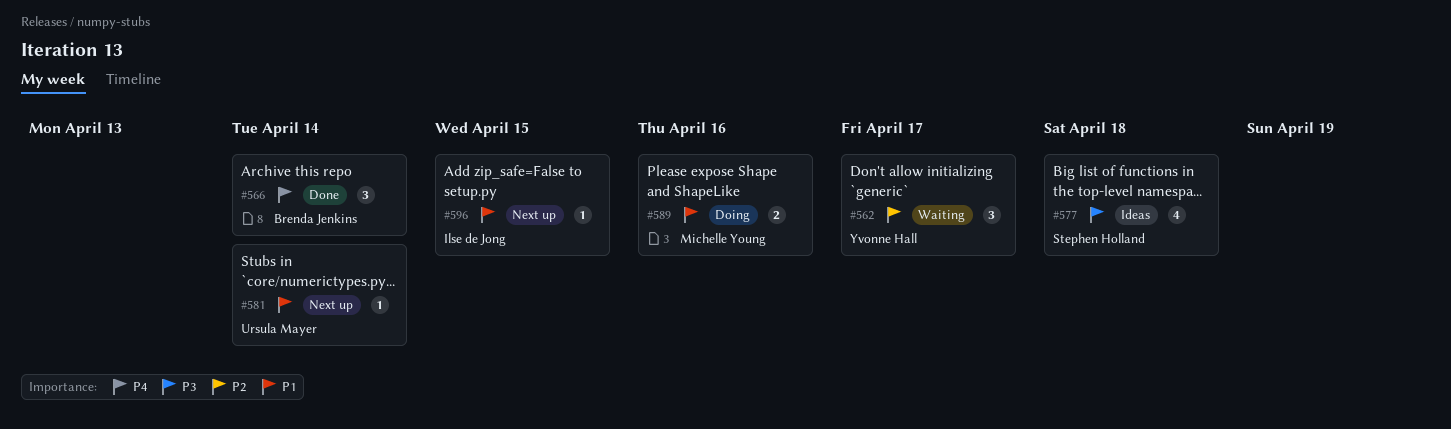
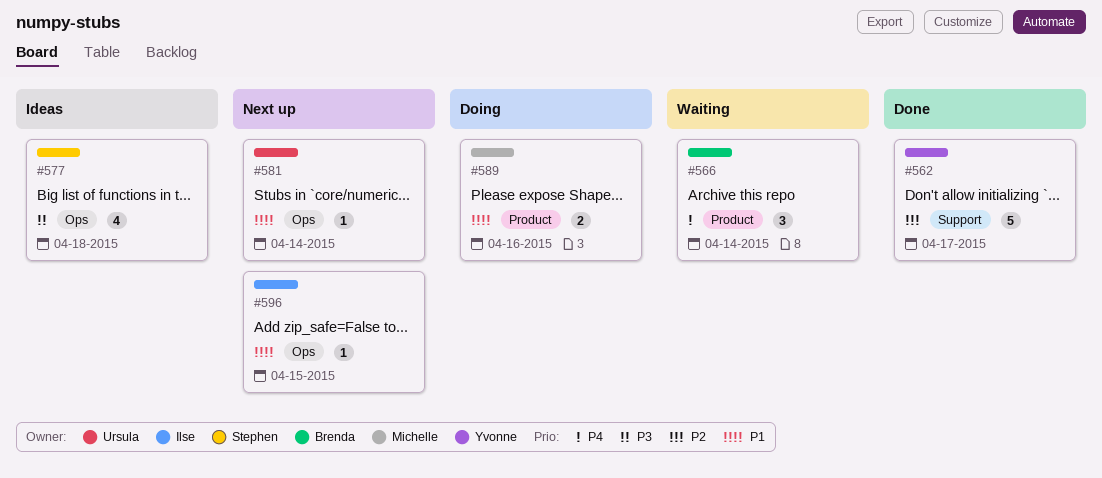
#562, status: Waiting -> Done
#562, estimate: 3 -> 5
#566, status: Done -> Waiting

